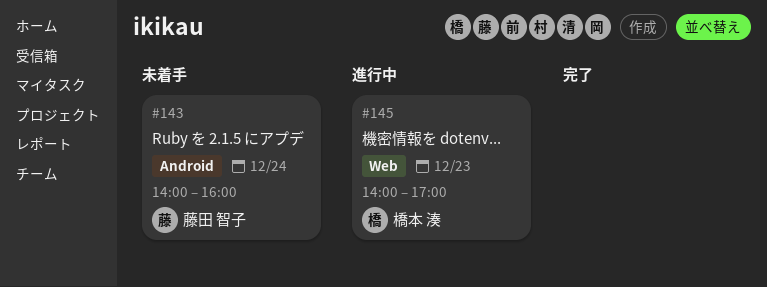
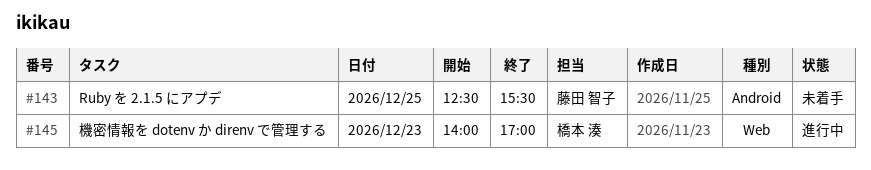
#143, day: Dec 24 -> Dec 25
#143, begins: 14:00 -> 12:30
#143, ends: 16:00 -> 15:30

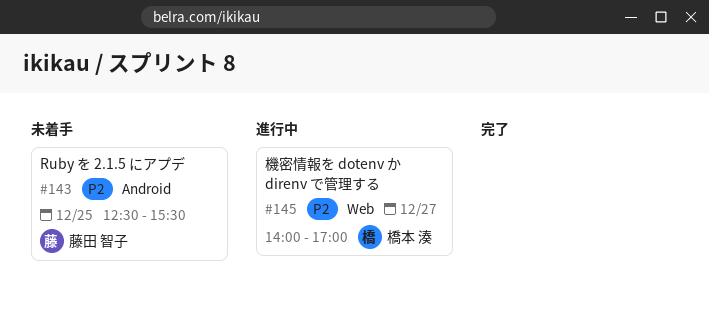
#145, day: Dec 23 -> Dec 27

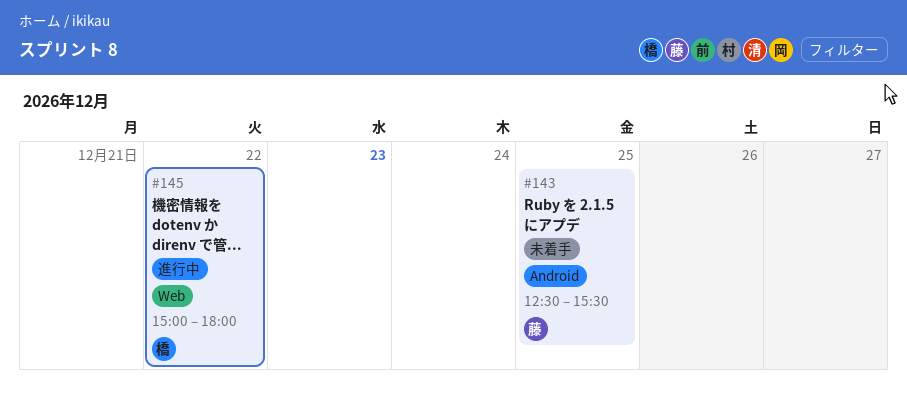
#145, day: Dec 27 -> Dec 22
#145, begins: 14:00 -> 15:00
#145, ends: 17:00 -> 18:00

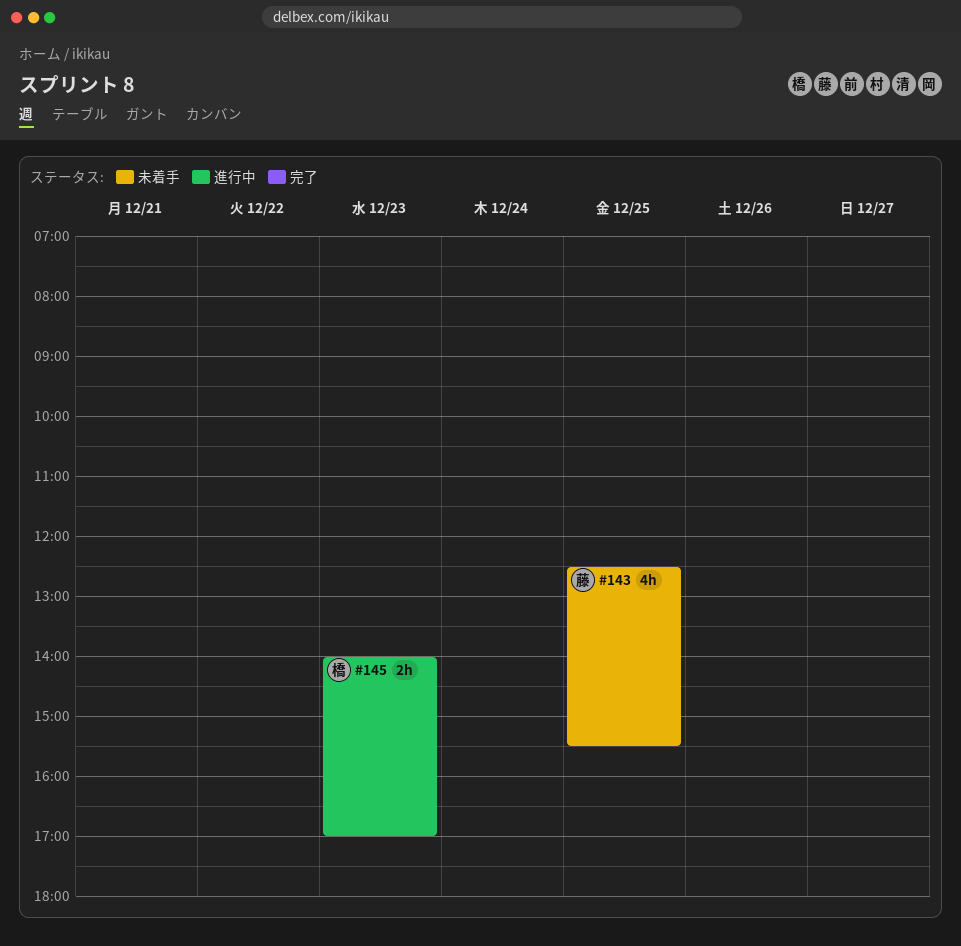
#145, day: Dec 22 -> Dec 23
#145, begins: 15:00 -> 14:00
#145, ends: 18:00 -> 17:00

